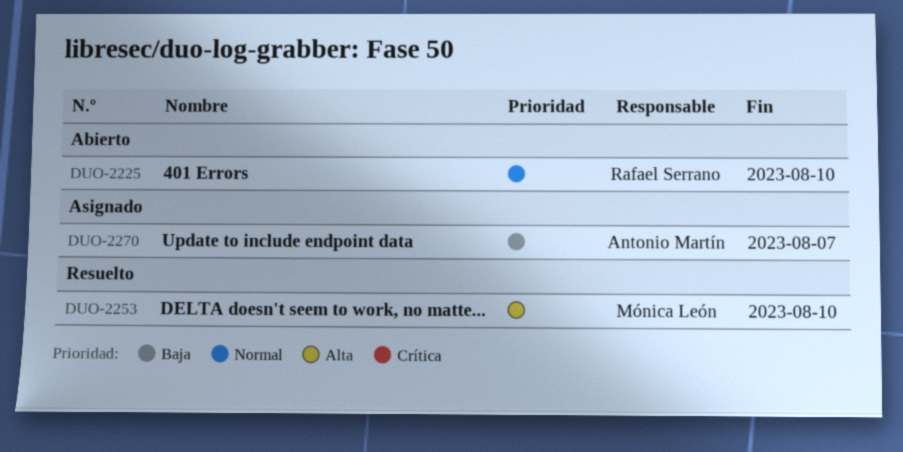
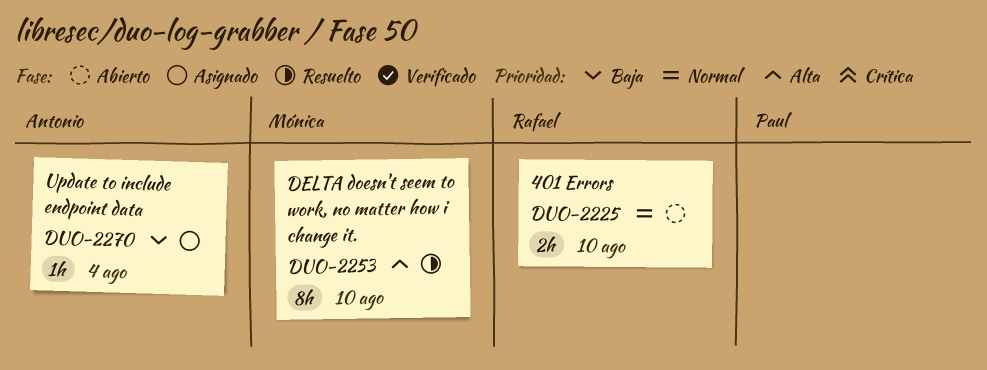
DUO-2270, due: Aug 7 -> Aug 4

